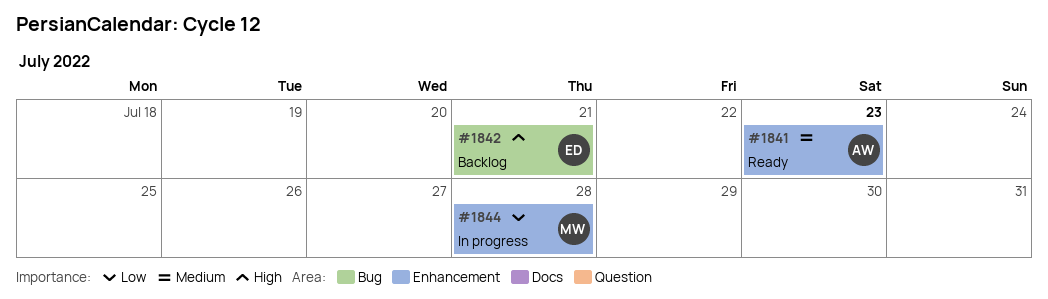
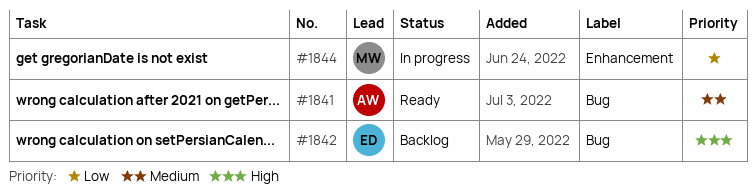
#1841, label: Enhancement -> Bug

